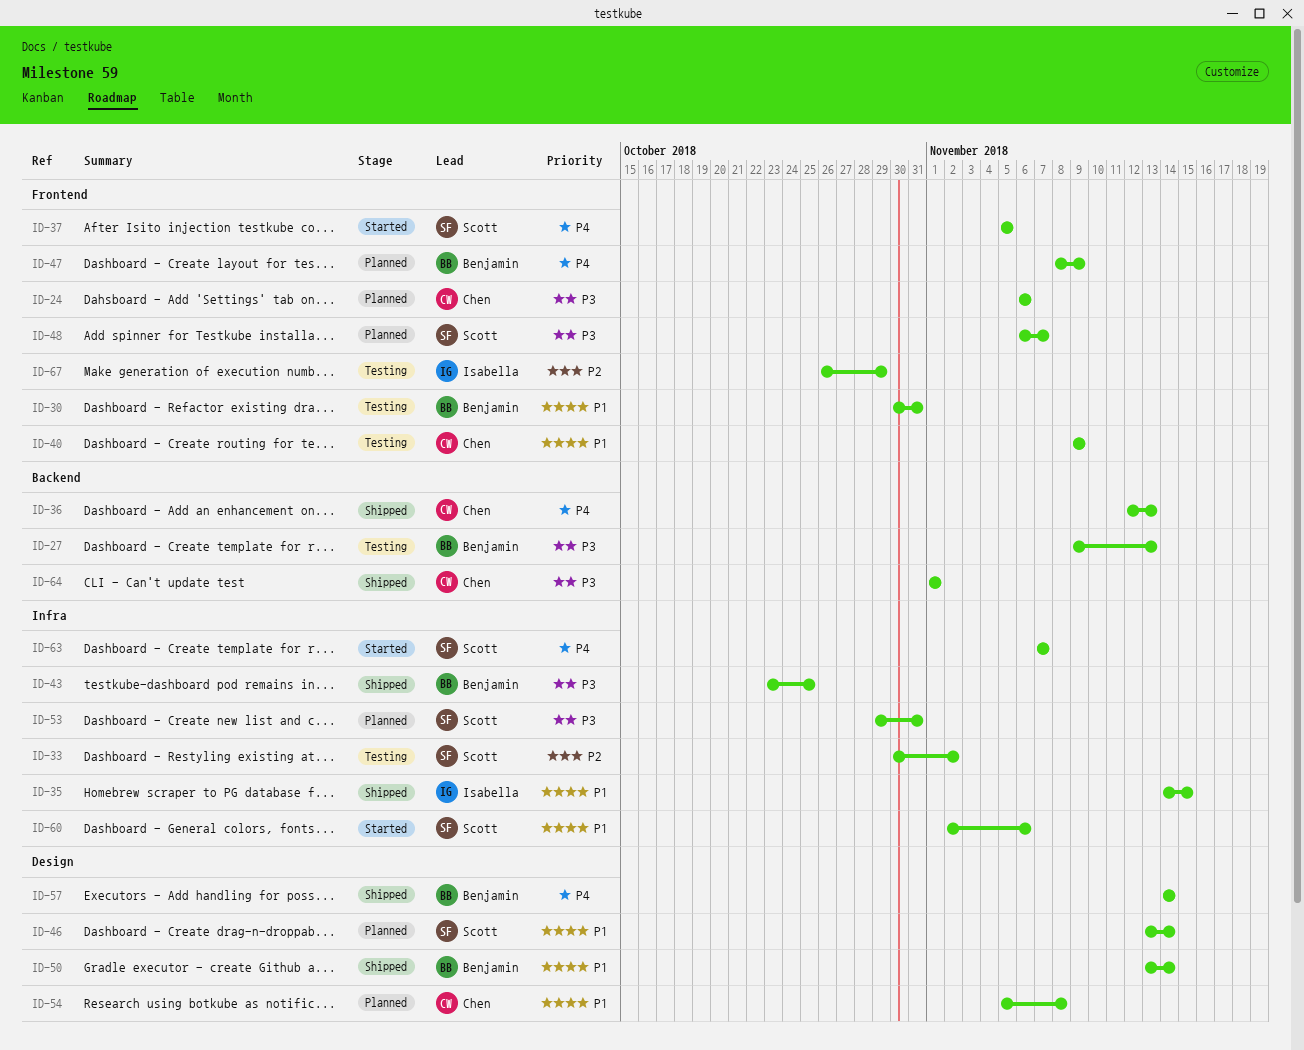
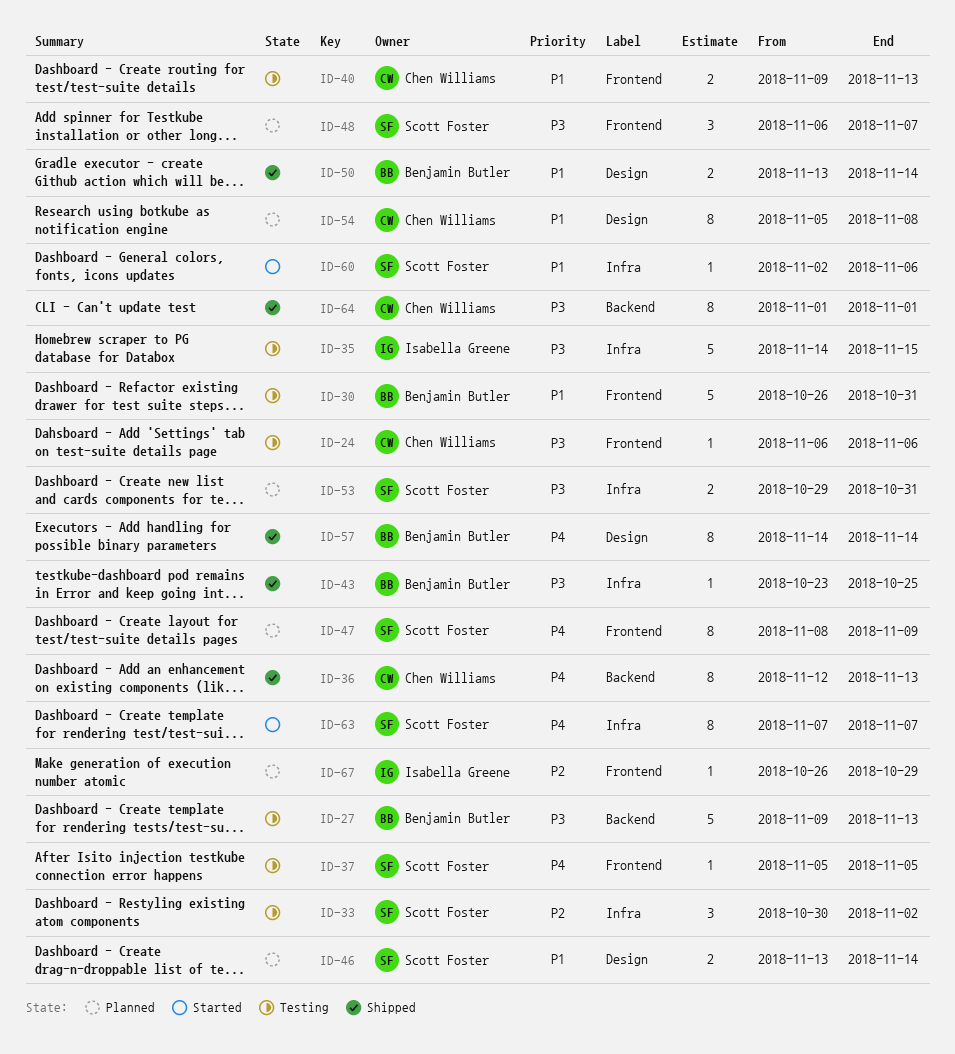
ID-24, status: Planned -> Testing
ID-30, start: Oct 30 -> Oct 26
ID-35, status: Shipped -> Testing
ID-35, priority: P1 -> P3
ID-37, status: Started -> Testing
ID-40, due: Nov 9 -> Nov 13
ID-47, owner: Benjamin Butler -> Scott Foster
ID-67, status: Testing -> Planned

